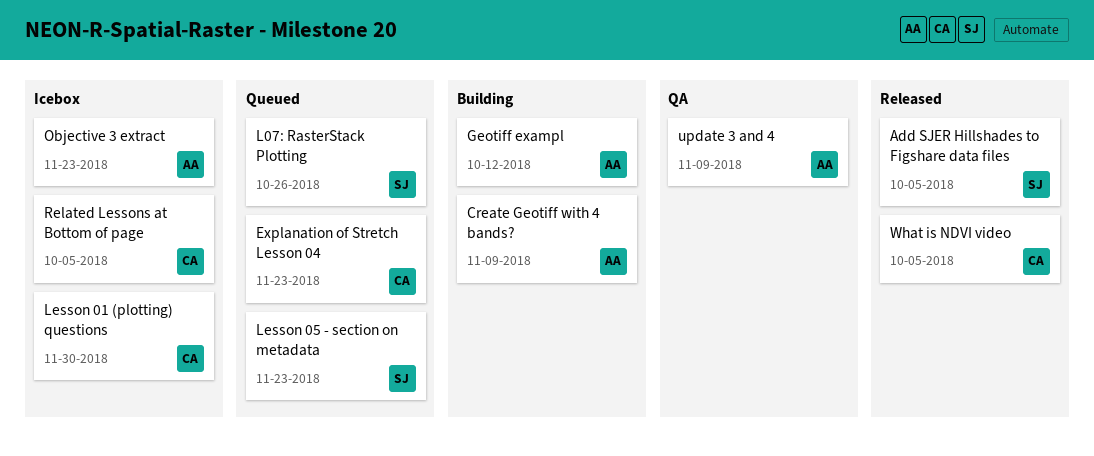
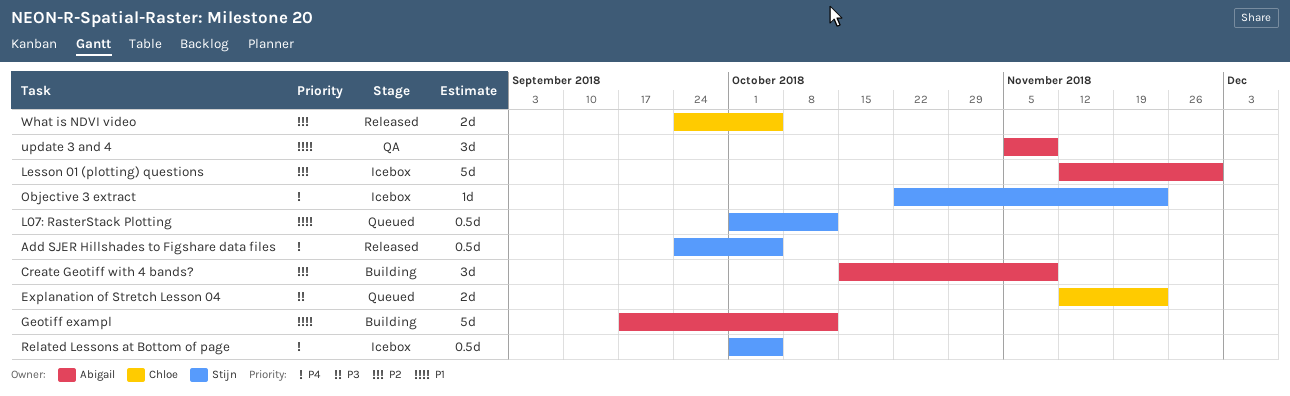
L07: RasterStack Plotting, due: Oct 26 -> Oct 12
Lesson 01 (plotting) questions, owner: Chloe -> Abigail
Lesson 05 - section on metadata: present -> none
Objective 3 extract, owner: Abigail -> Stijn
Related Lessons at Bottom of page, owner: Chloe -> Stijn

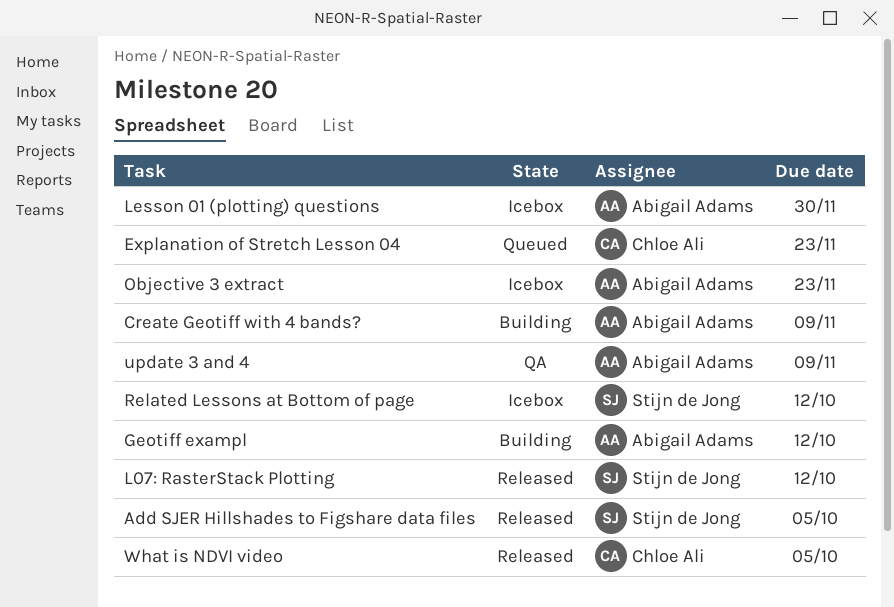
L07: RasterStack Plotting, status: Queued -> Released
Objective 3 extract, owner: Stijn de Jong -> Abigail Adams
Related Lessons at Bottom of page, due: Oct 5 -> Oct 12

